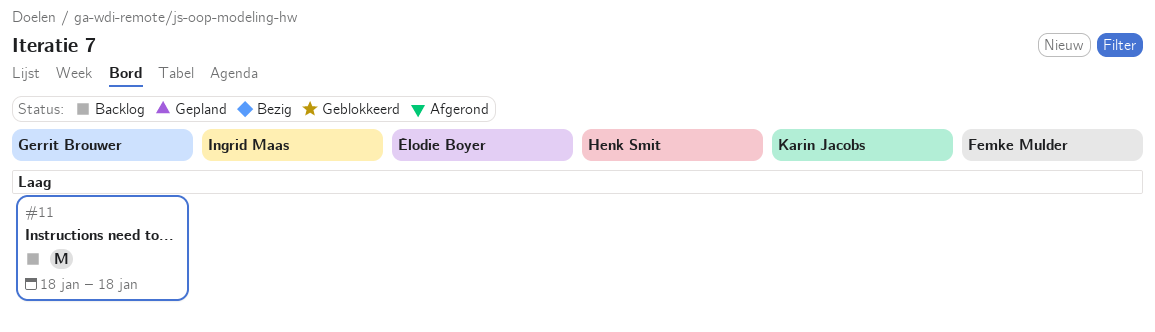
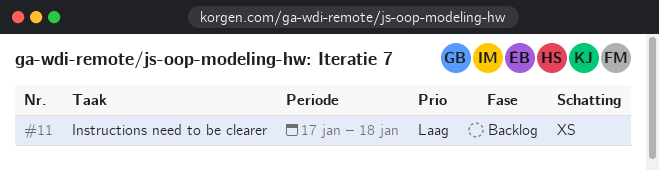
#11, estimate: M -> XS
#11, start: Jan 18 -> Jan 17

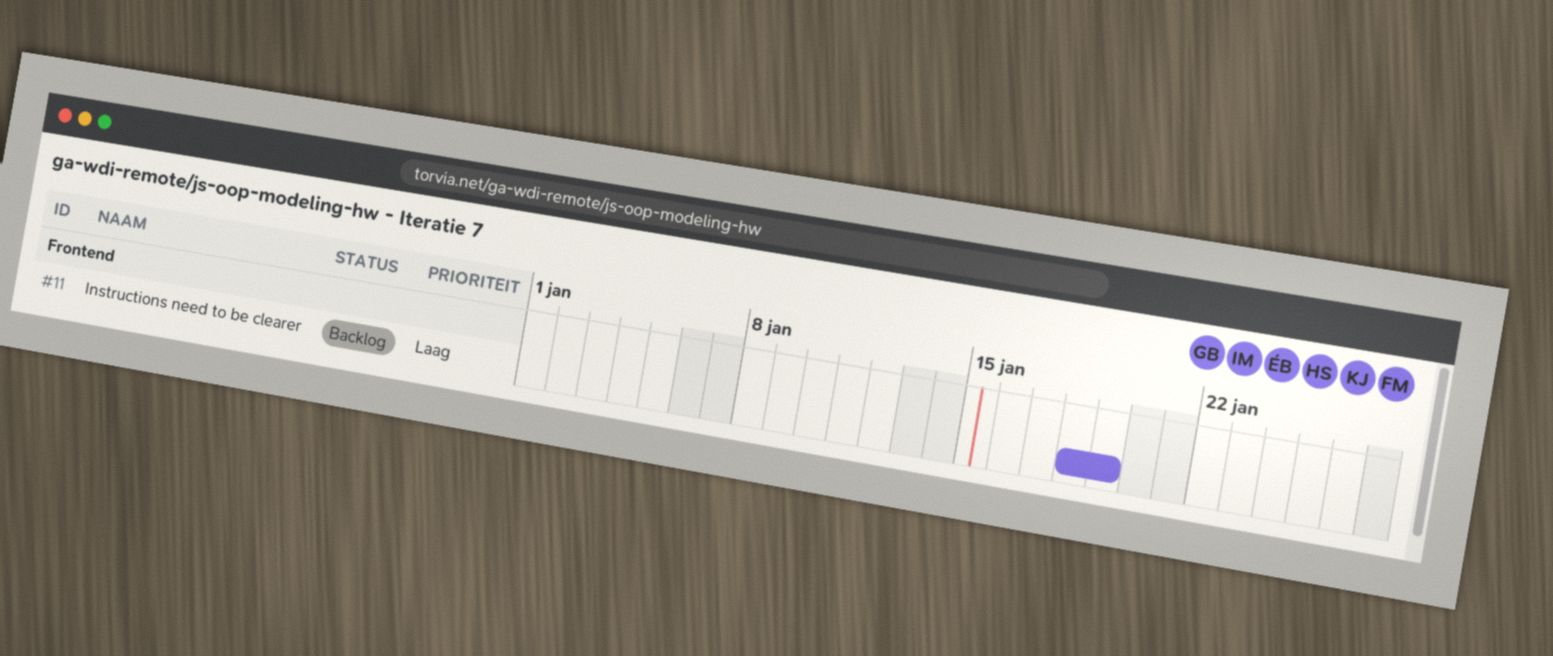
#11, start: Jan 17 -> Jan 18
#11, due: Jan 18 -> Jan 19

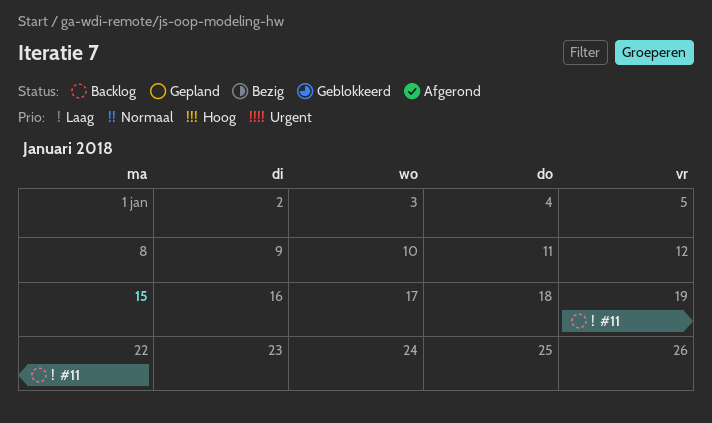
#11, start: Jan 18 -> Jan 19
#11, due: Jan 19 -> Jan 22

